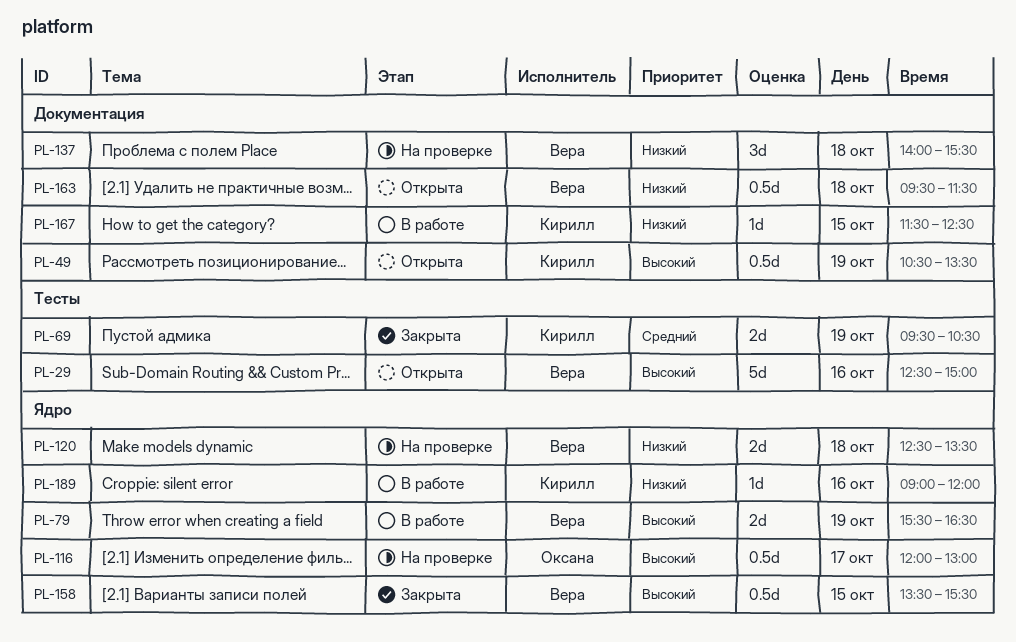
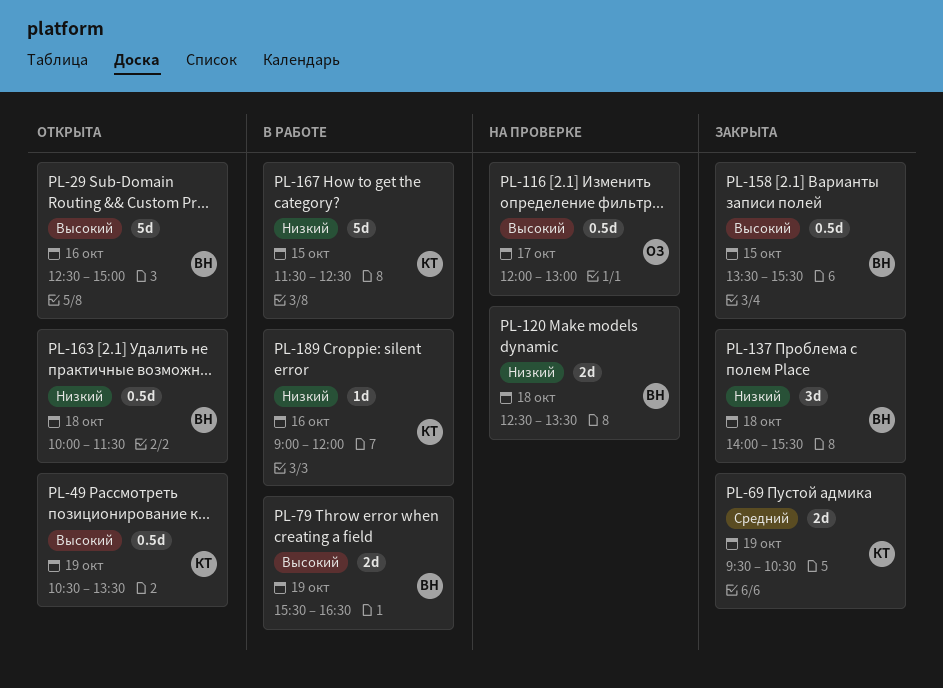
PL-137, status: На проверке -> Закрыта
PL-163, begins: 09:30 -> 10:00
PL-167, estimate: 1d -> 5d

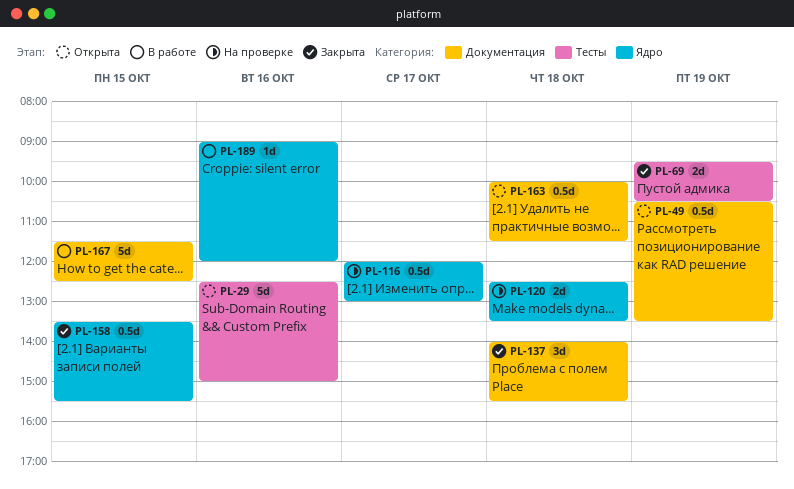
PL-79: present -> none

